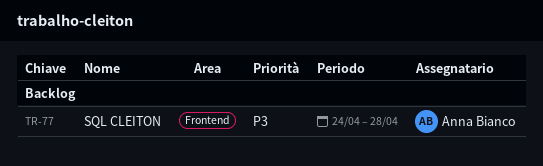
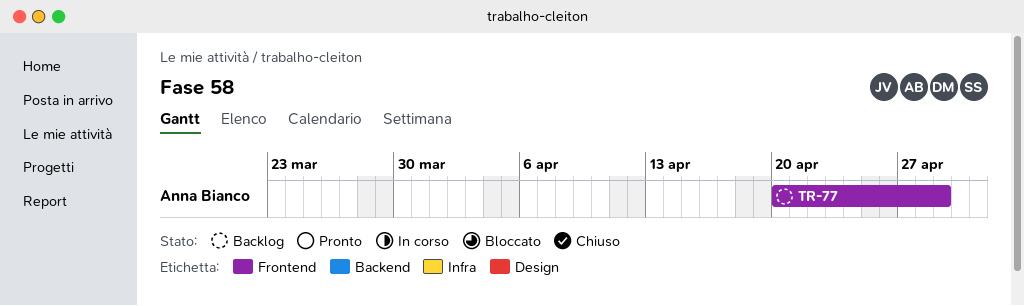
TR-77, start: Apr 24 -> Apr 20
TR-77, due: Apr 28 -> Apr 29

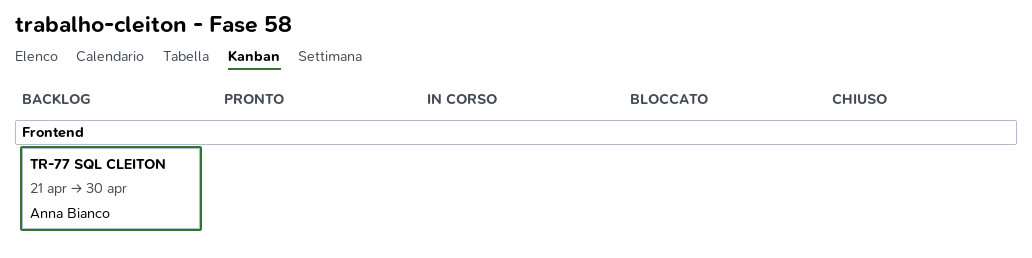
TR-77, start: Apr 20 -> Apr 21
TR-77, due: Apr 29 -> Apr 30

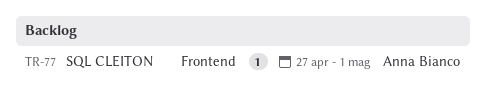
TR-77, start: Apr 21 -> Apr 27
TR-77, due: Apr 30 -> May 1

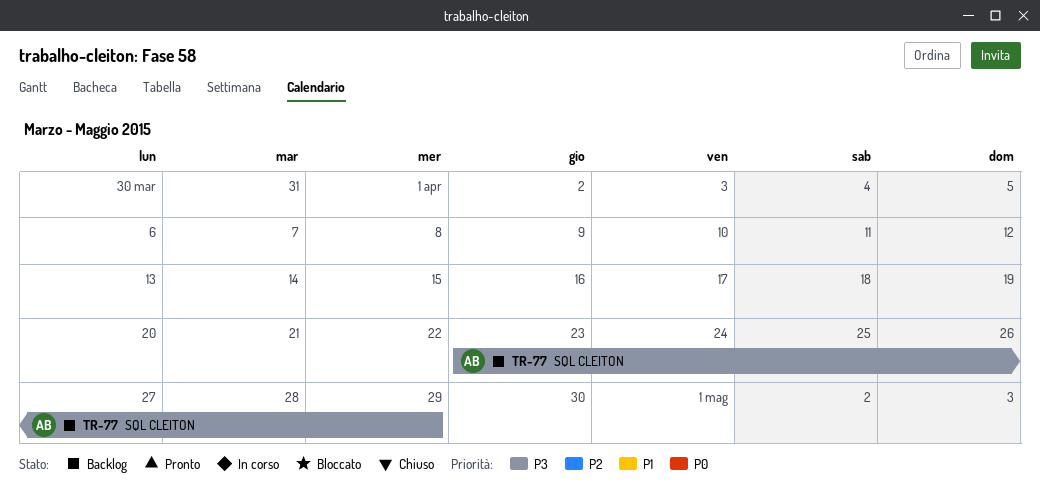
TR-77, start: Apr 27 -> Apr 23
TR-77, due: May 1 -> Apr 29

